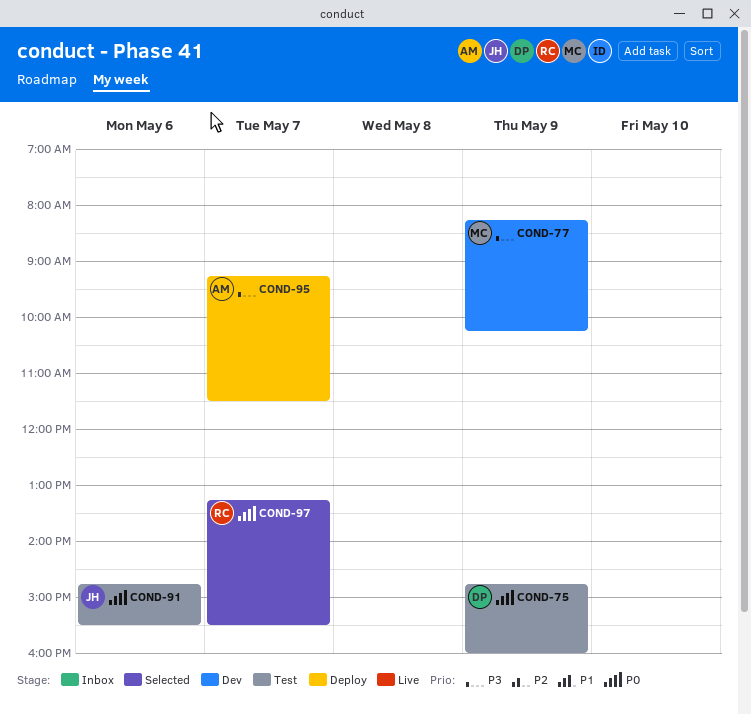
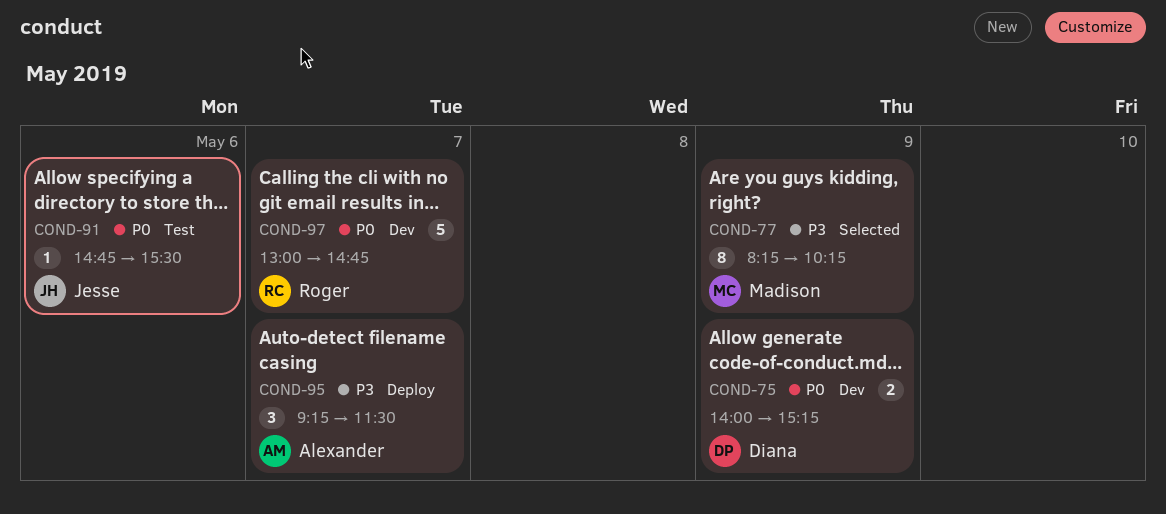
COND-75, status: Test -> Dev
COND-75, begins: 14:45 -> 14:00
COND-75, ends: 16:00 -> 15:15
COND-77, status: Dev -> Selected
COND-97, status: Selected -> Dev
COND-97, begins: 13:15 -> 13:00
COND-97, ends: 15:30 -> 14:45

